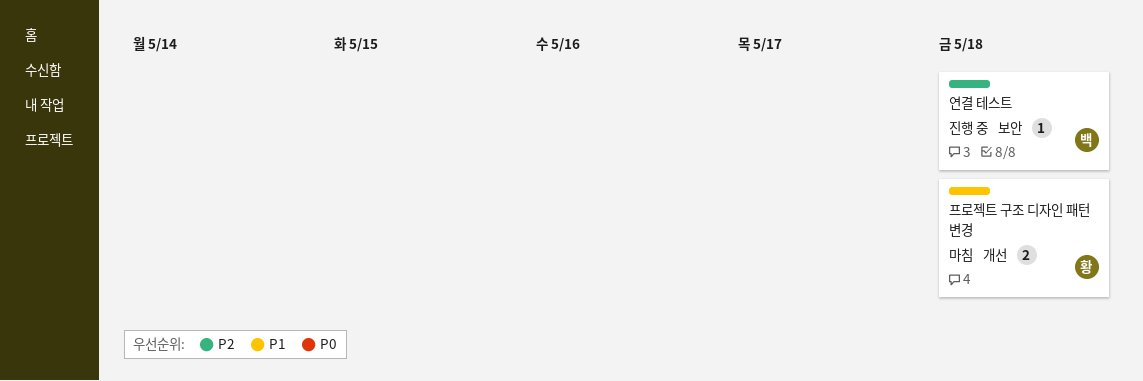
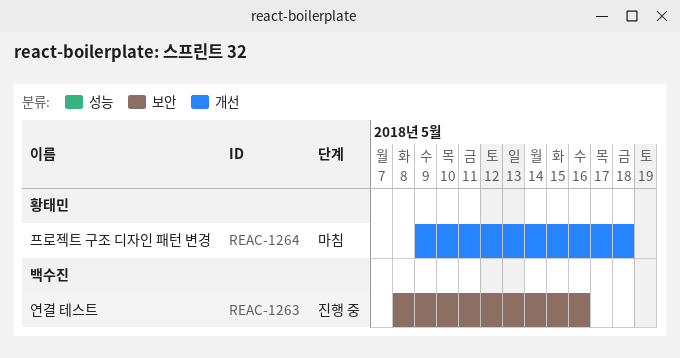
연결 테스트, due: May 18 -> May 16

